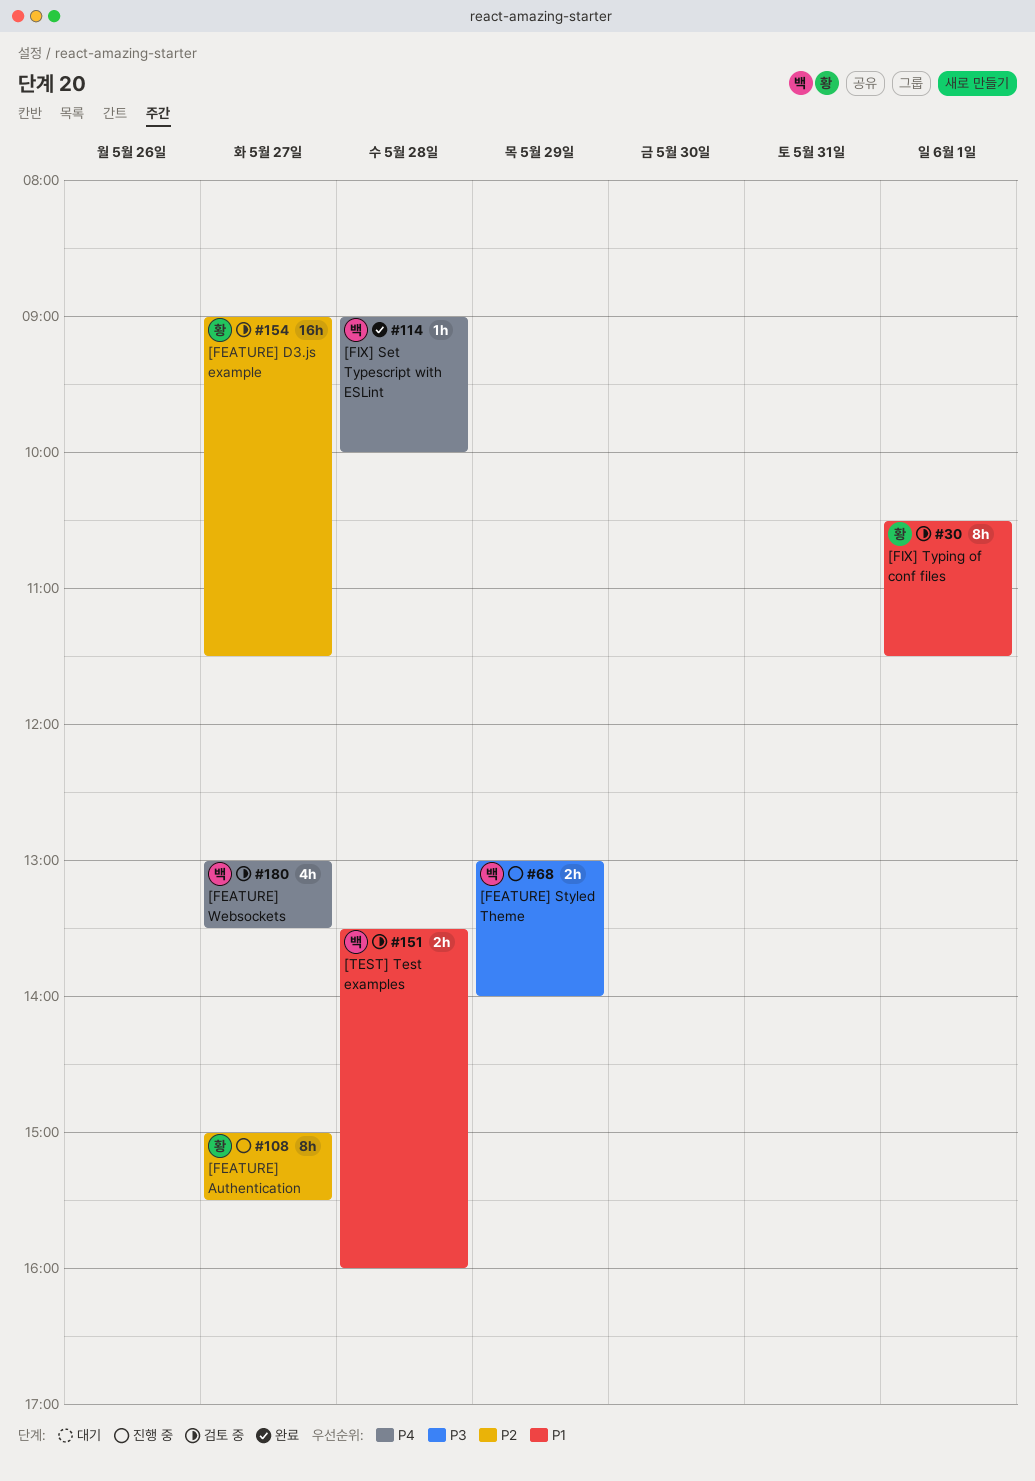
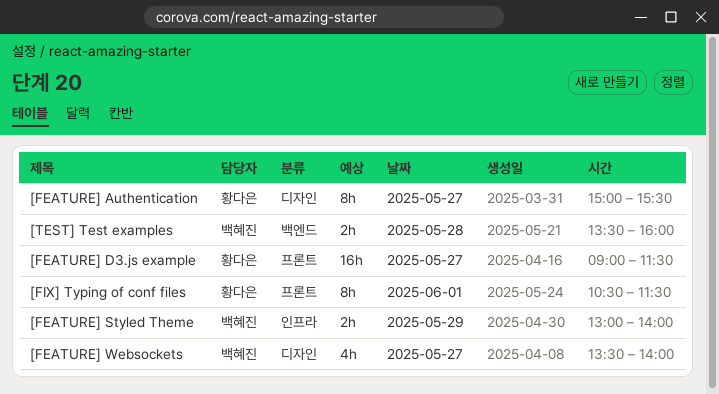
[FEATURE] Websockets, begins: 13:00 -> 13:30
[FEATURE] Websockets, ends: 13:30 -> 14:00
[FIX] Set Typescript with ESLint: present -> none

